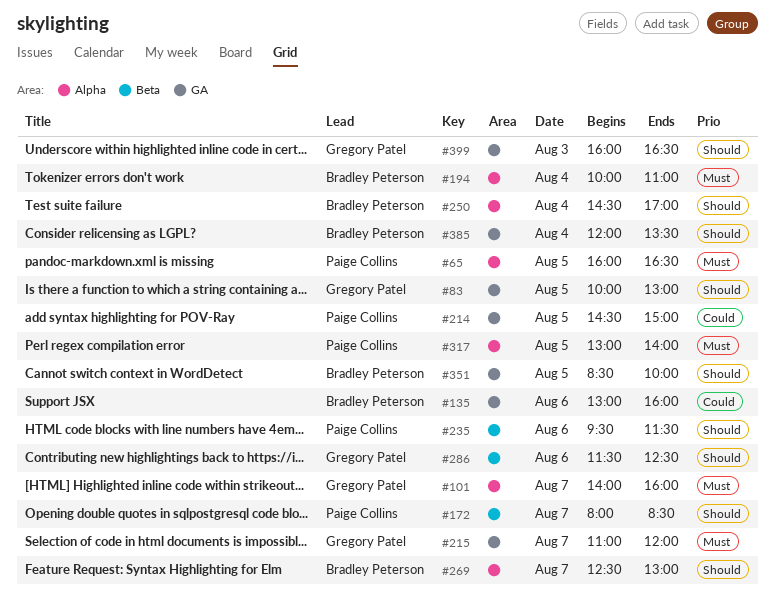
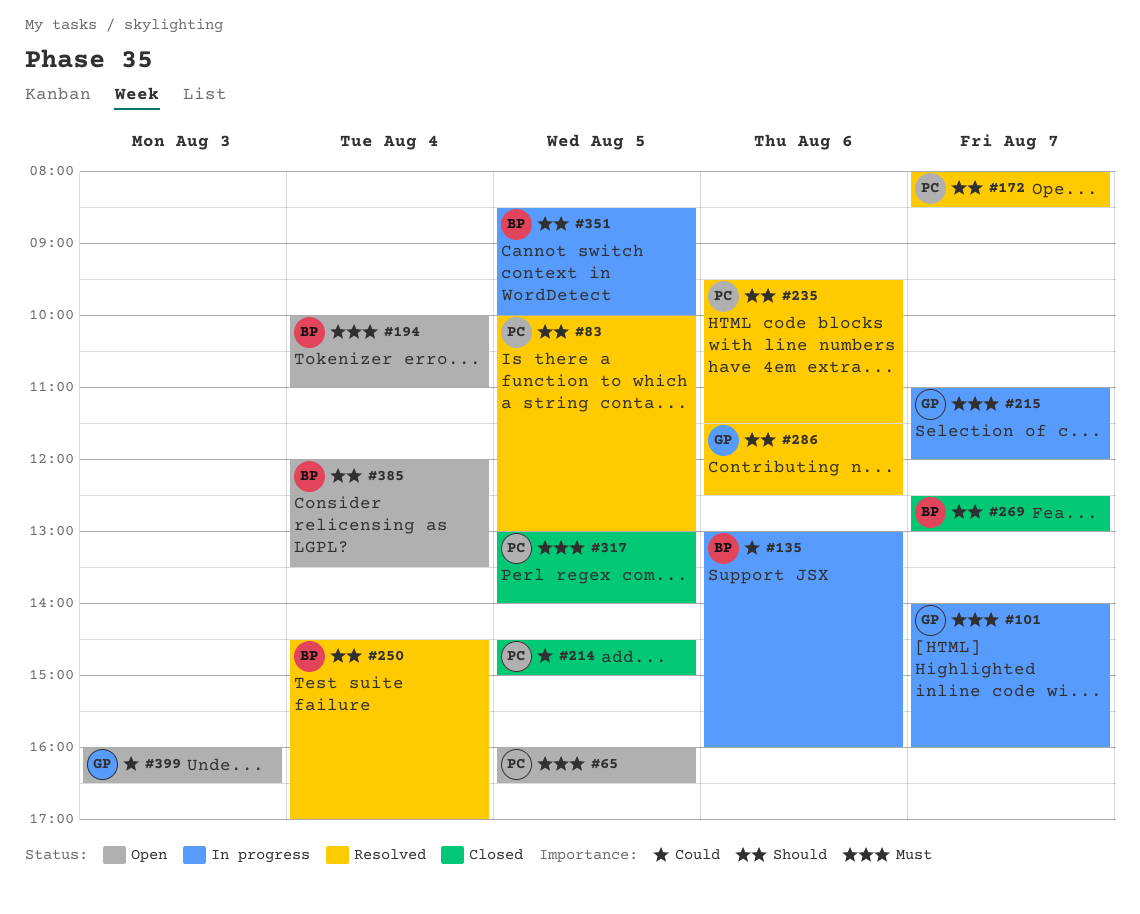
#83, owner: Gregory Patel -> Paige Collins
#399, priority: Should -> Could

